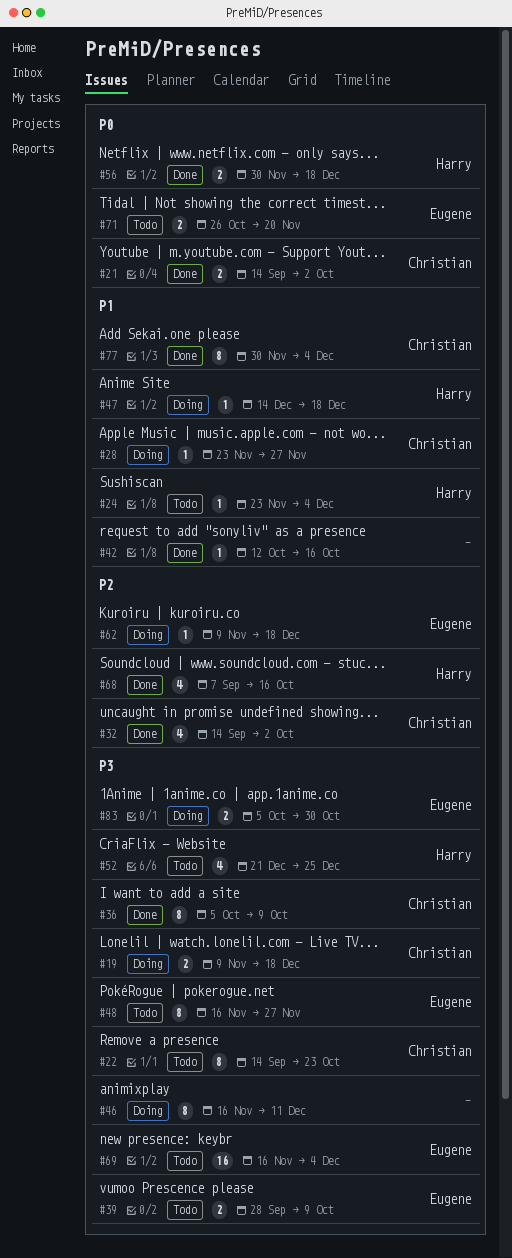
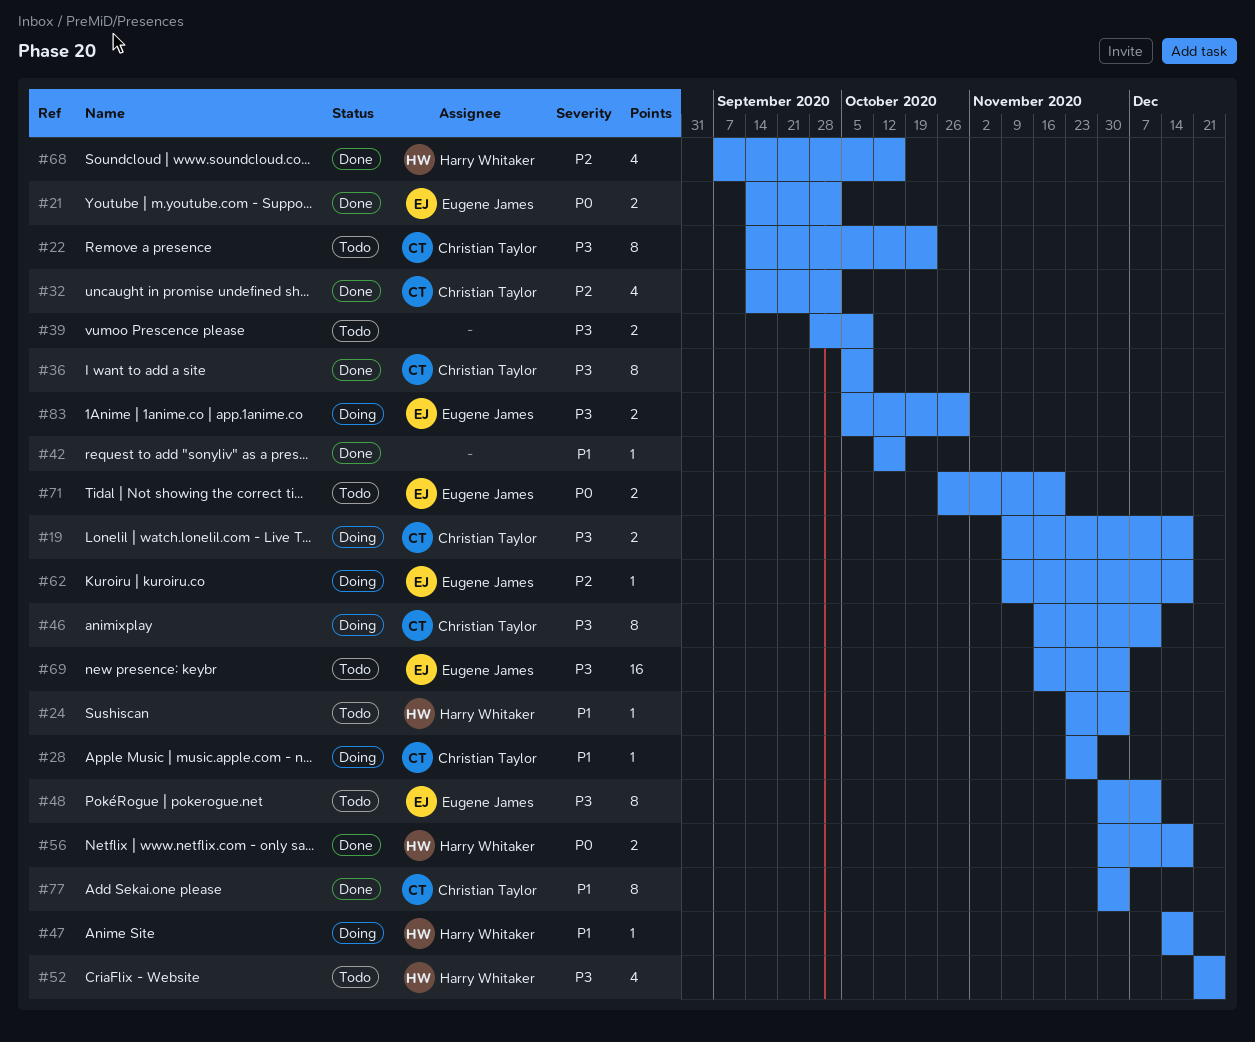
#21, owner: Christian Taylor -> Eugene James
#39, owner: Eugene James -> none
#46, owner: none -> Christian Taylor
#48, start: Nov 16 -> Nov 30
#48, due: Nov 27 -> Dec 11

